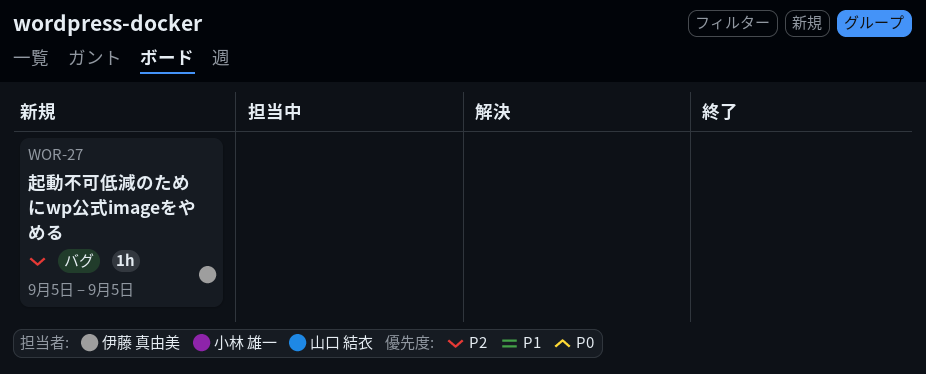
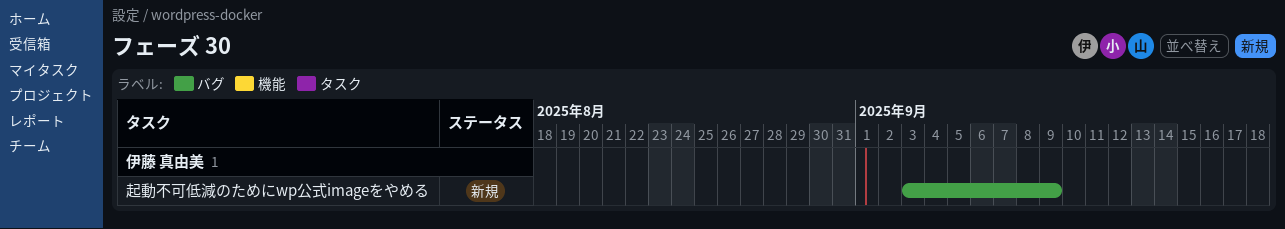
起動不可低減のためにwp公式imageをやめる, start: Sep 5 -> Sep 3
起動不可低減のためにwp公式imageをやめる, due: Sep 5 -> Sep 9

